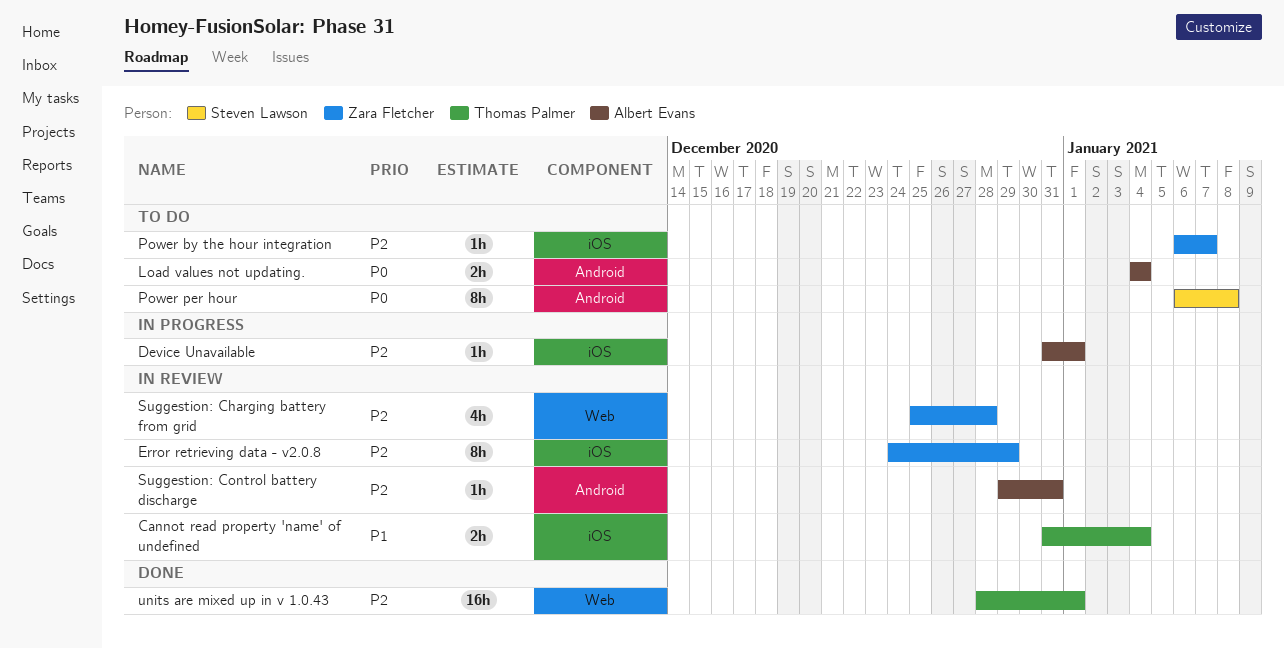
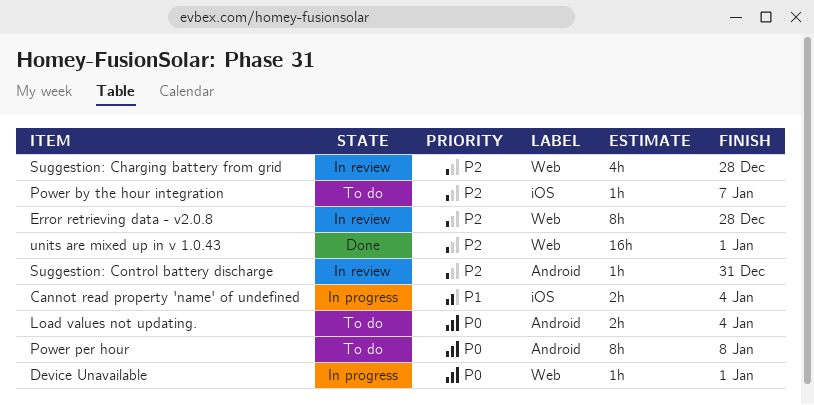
Cannot read property 'name' of undefined, status: In review -> In progress
Device Unavailable, priority: P2 -> P0
Device Unavailable, label: iOS -> Web
Error retrieving data - v2.0.8, label: iOS -> Web
Error retrieving data - v2.0.8, due: Dec 29 -> Dec 28

